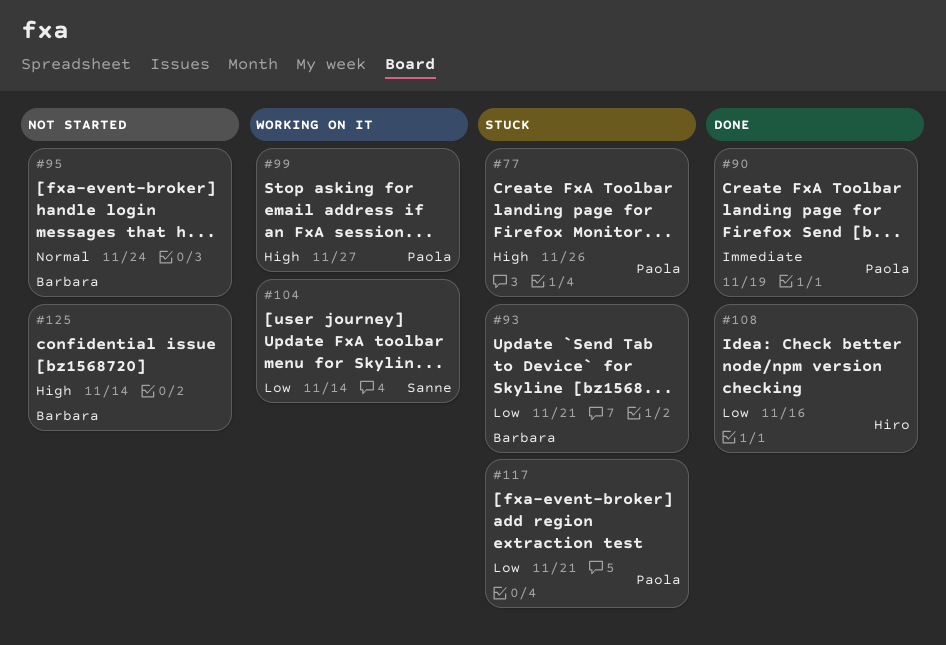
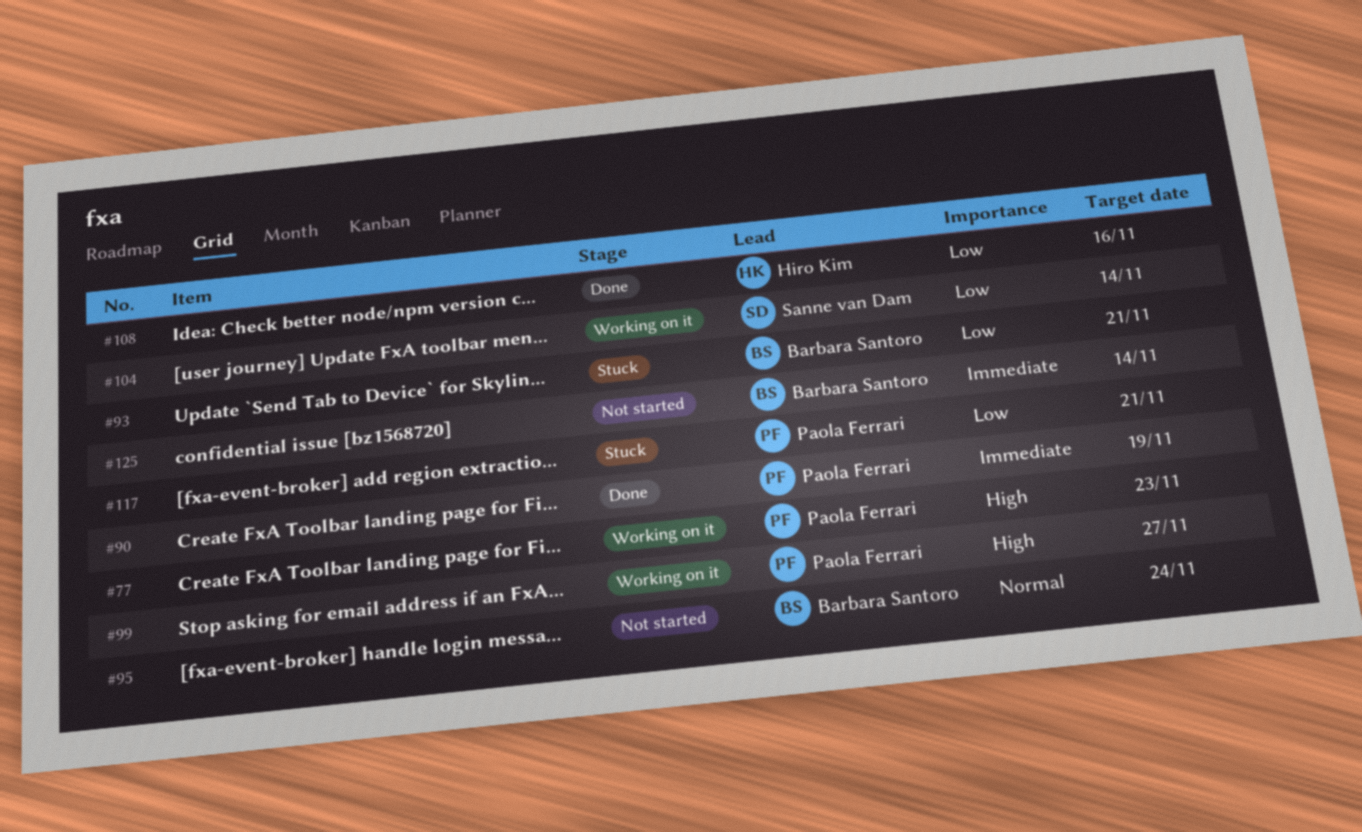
#77, status: Stuck -> Working on it
#77, due: Nov 26 -> Nov 23
#125, priority: High -> Immediate

